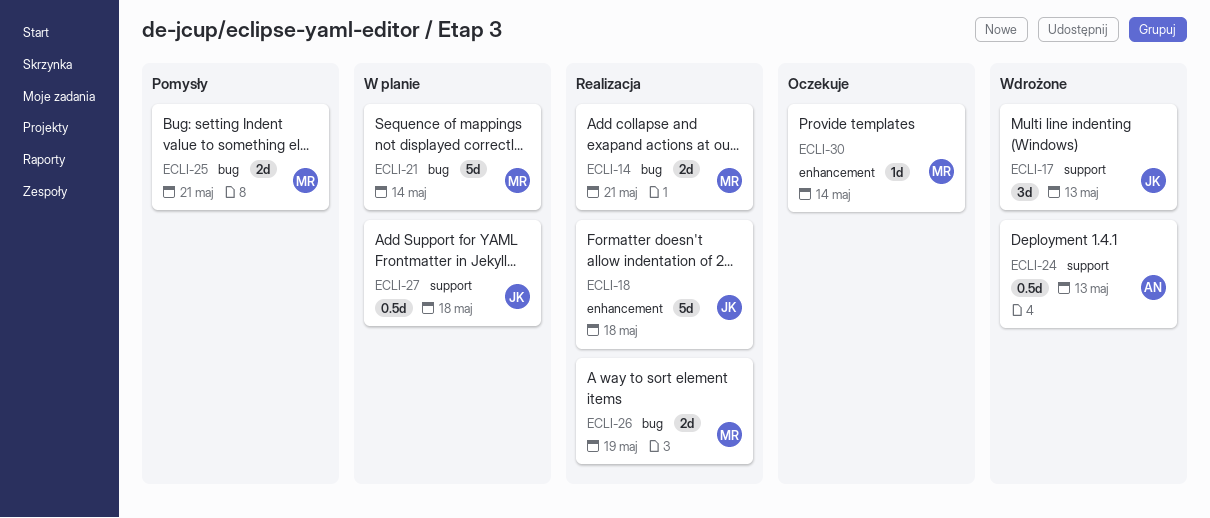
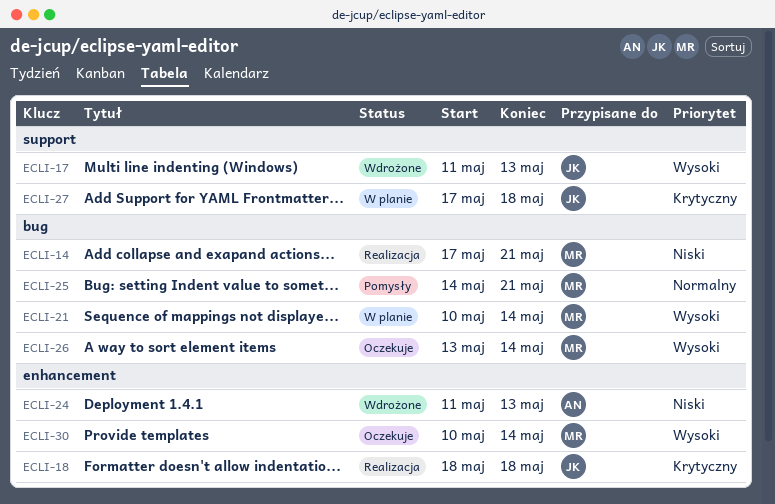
ECLI-24, label: support -> enhancement
ECLI-26, status: Realizacja -> Oczekuje
ECLI-26, due: May 19 -> May 14

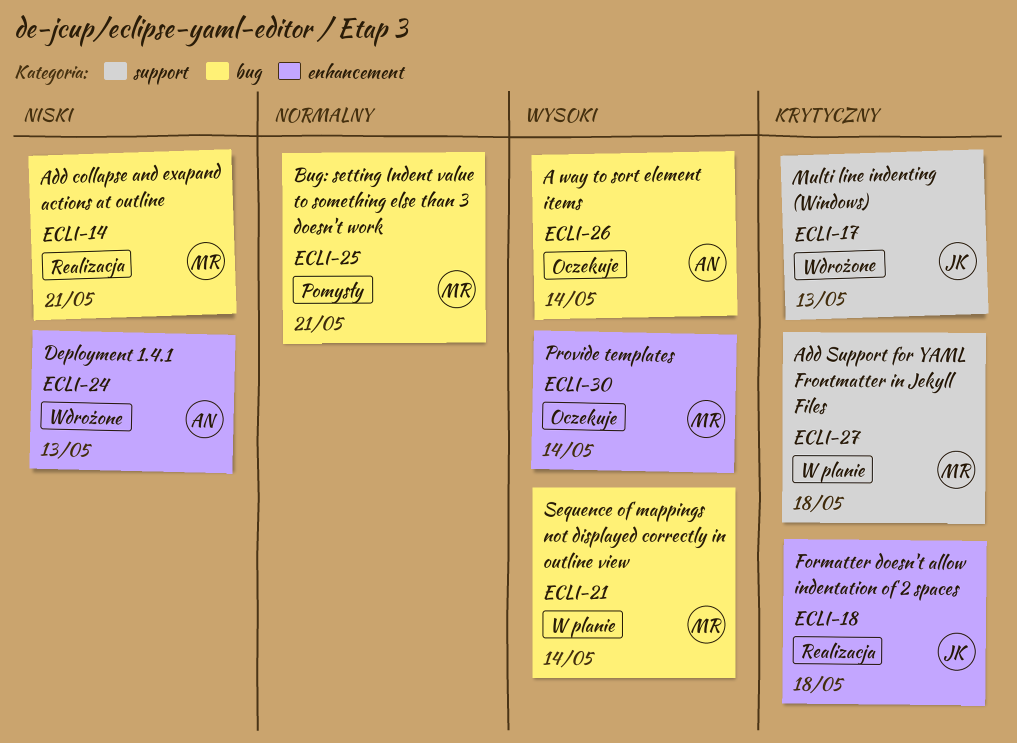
ECLI-17, priority: Wysoki -> Krytyczny
ECLI-26, owner: MR -> AN
ECLI-27, owner: JK -> MR

